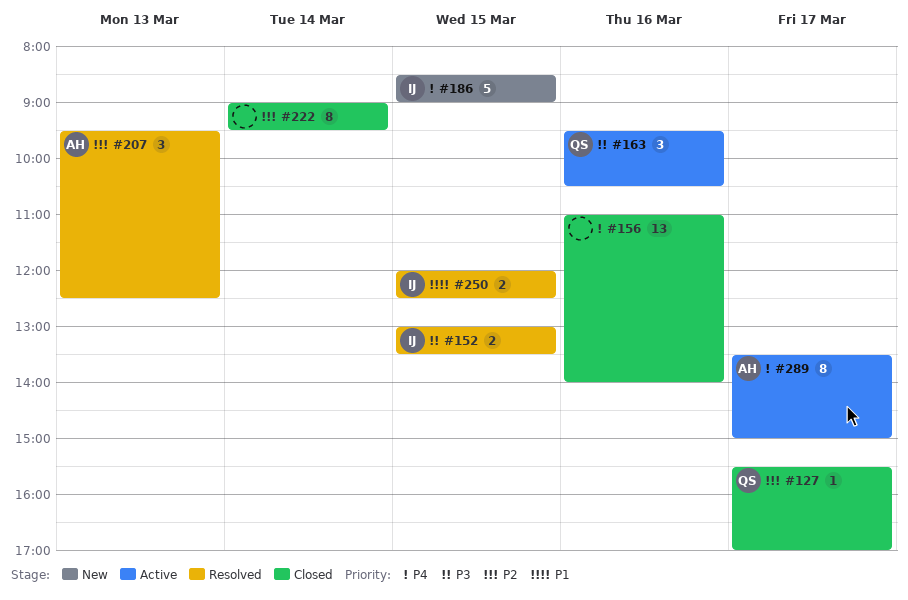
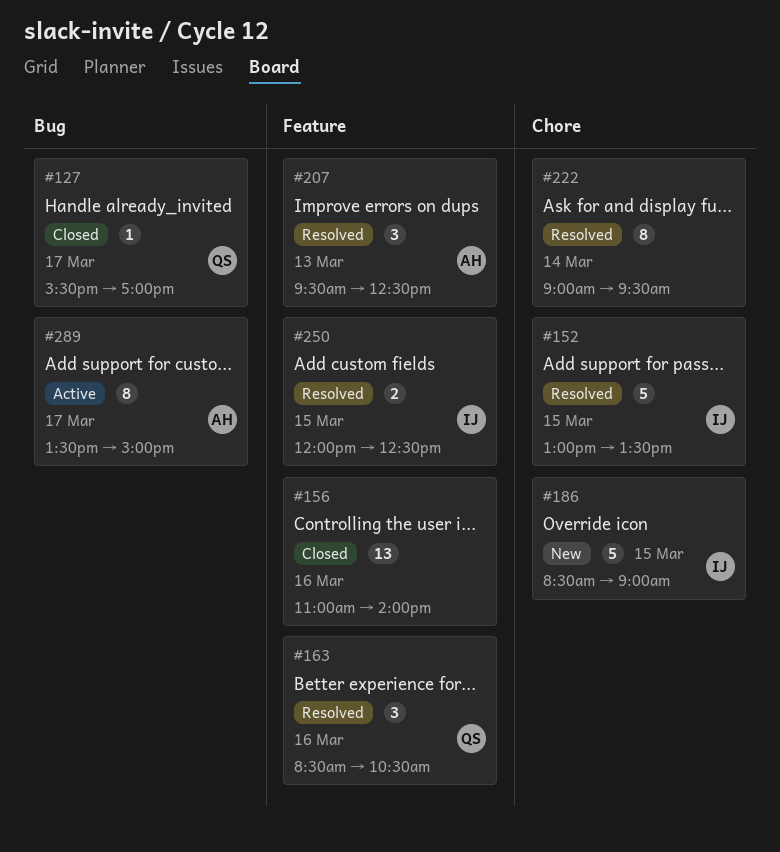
#152, estimate: 2 -> 5
#163, status: Active -> Resolved
#163, begins: 09:30 -> 08:30
#222, status: Closed -> Resolved

